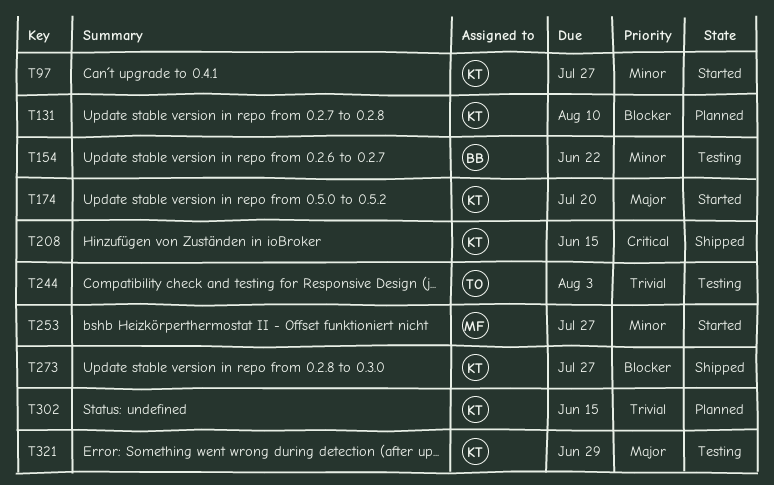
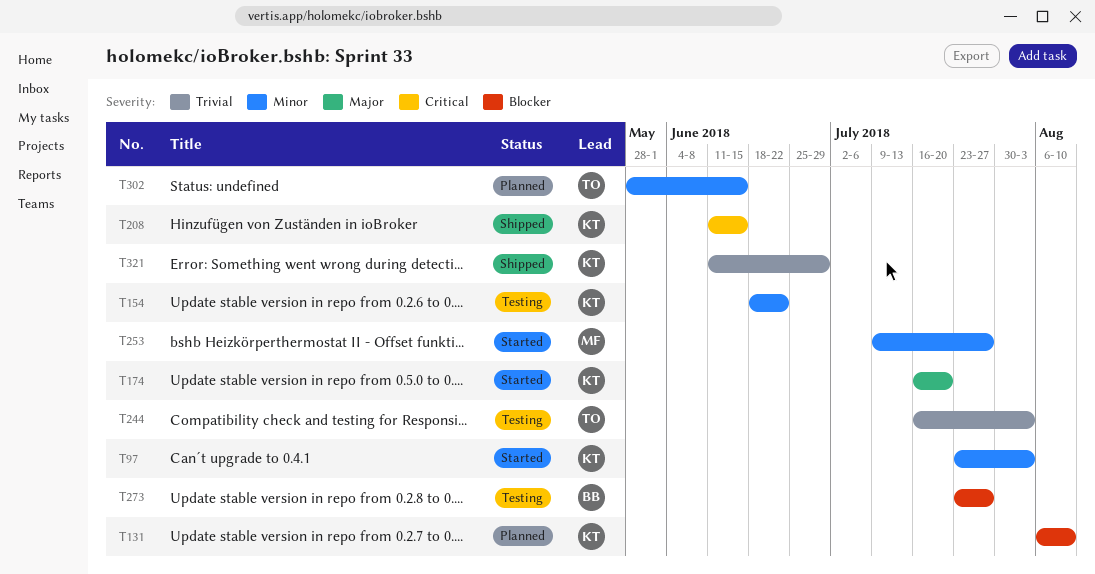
T97, due: Jul 27 -> Aug 3
T154, owner: BB -> KT
T273, status: Shipped -> Testing
T273, owner: KT -> BB
T302, owner: KT -> TO
T302, priority: Trivial -> Minor
T321, status: Testing -> Shipped
T321, priority: Major -> Trivial

